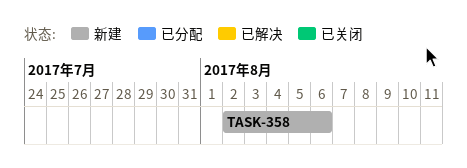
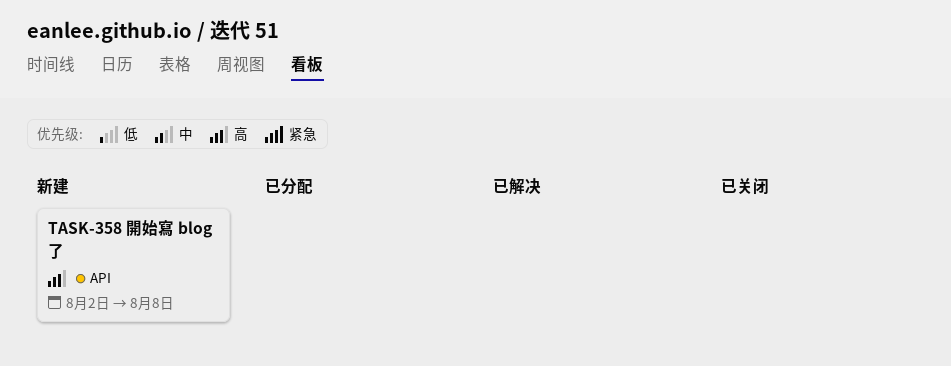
TASK-358, due: Aug 6 -> Aug 8

